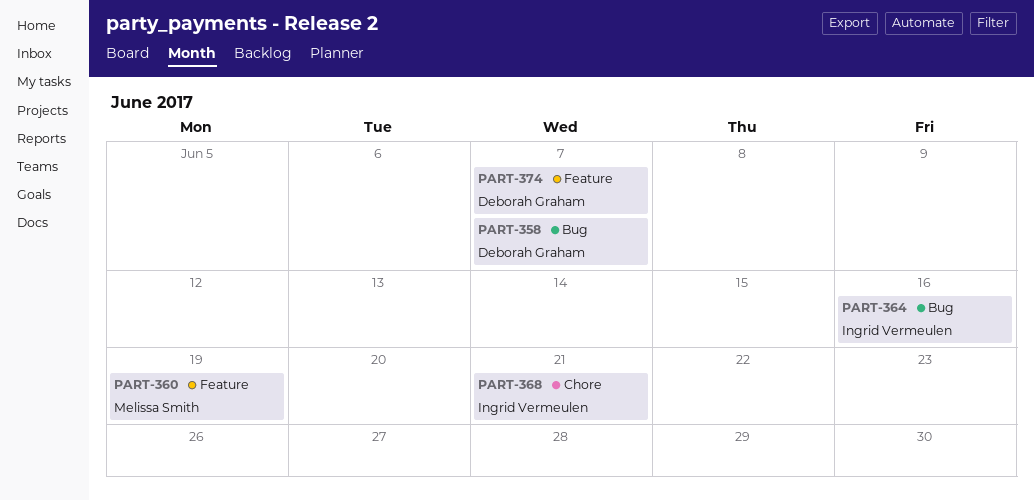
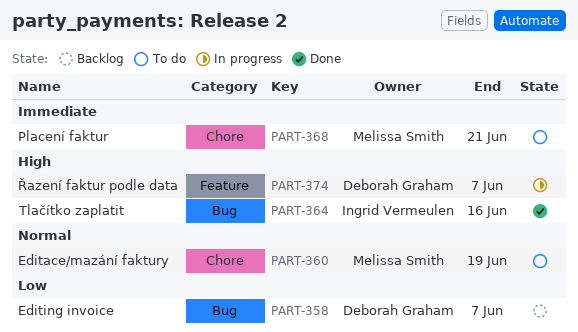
PART-360, label: Feature -> Chore
PART-368, owner: Ingrid Vermeulen -> Melissa Smith

